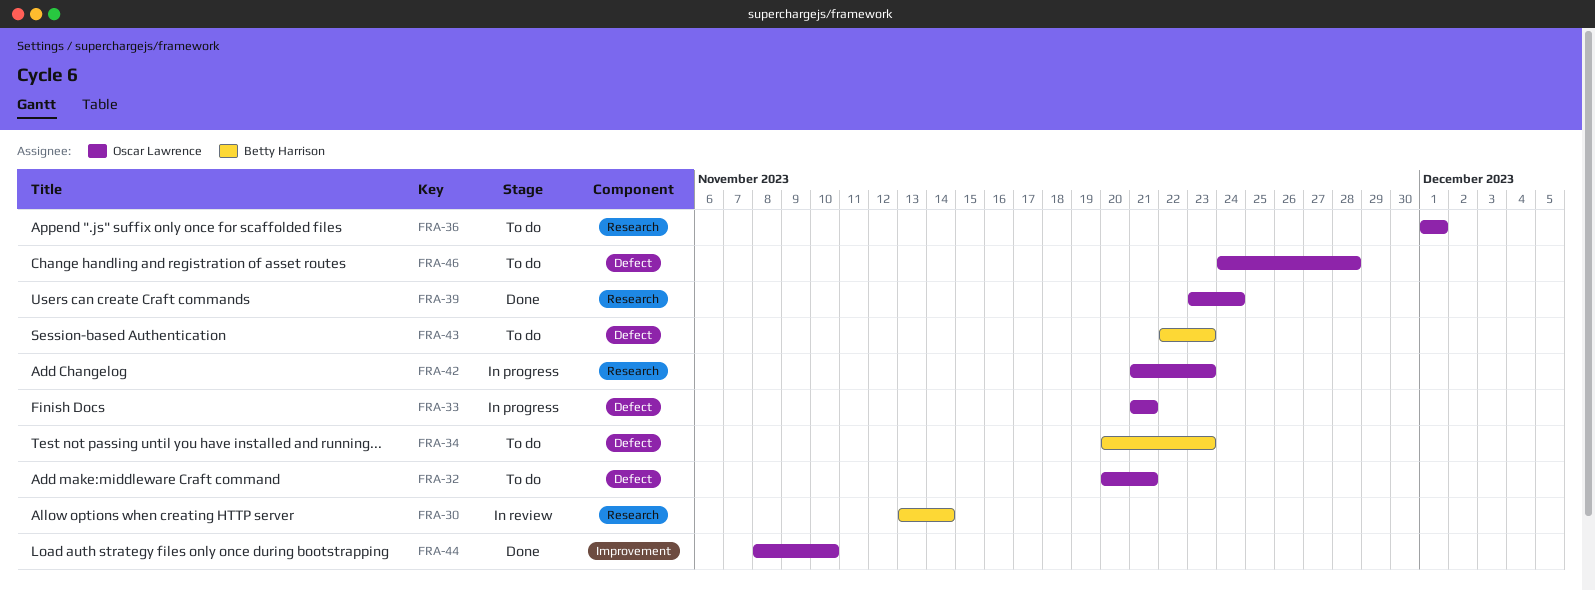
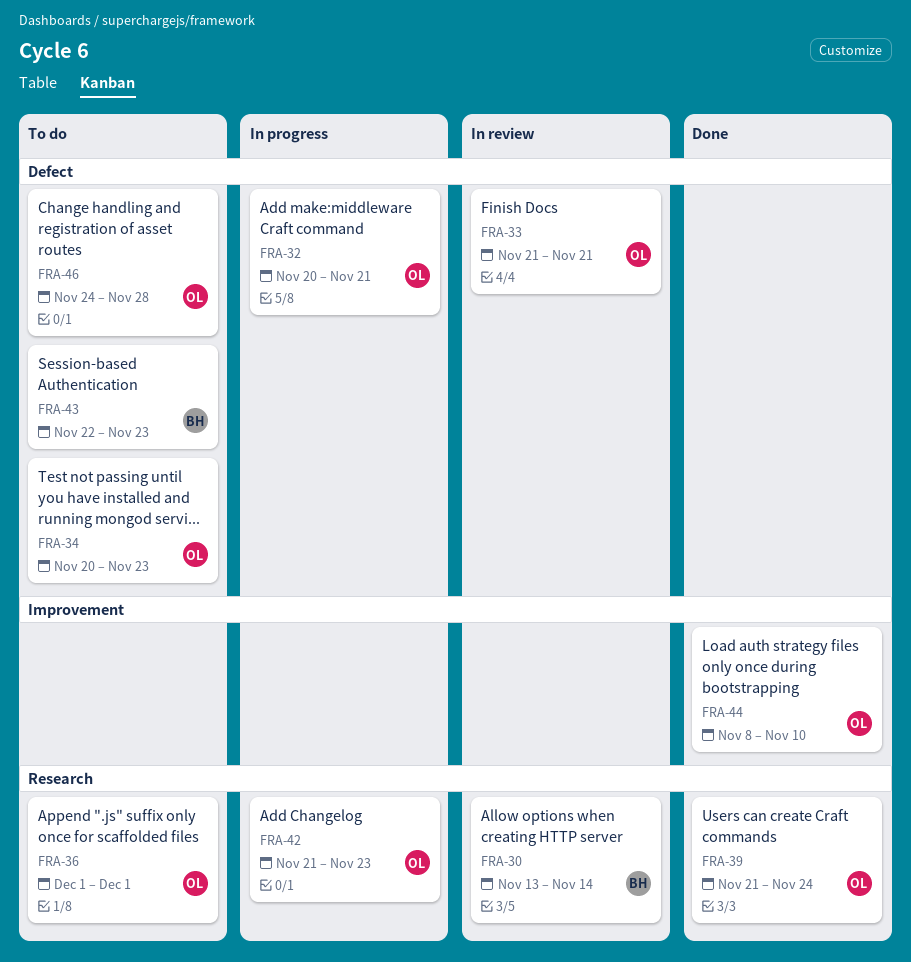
FRA-32, status: To do -> In progress
FRA-33, status: In progress -> In review
FRA-34, owner: Betty Harrison -> Oscar Lawrence
FRA-39, start: Nov 23 -> Nov 21

